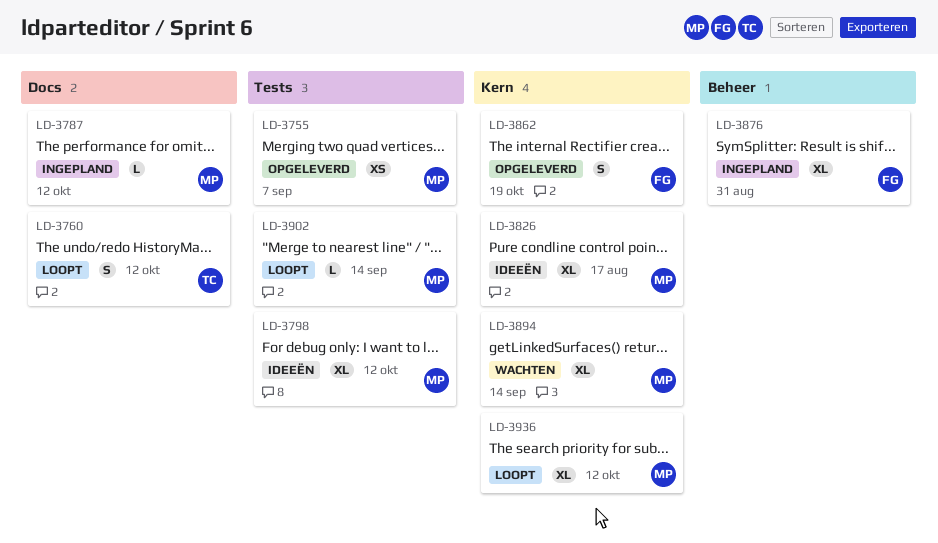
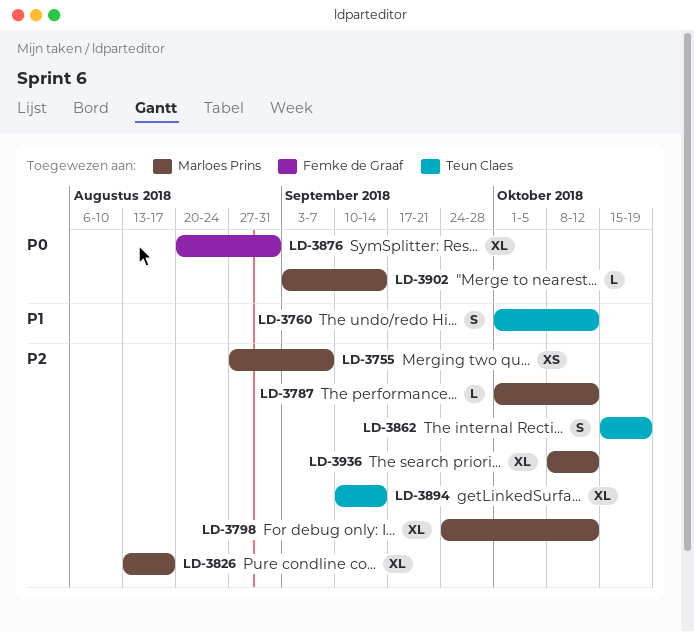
LD-3862, owner: Femke de Graaf -> Teun Claes
LD-3894, owner: Marloes Prins -> Teun Claes

